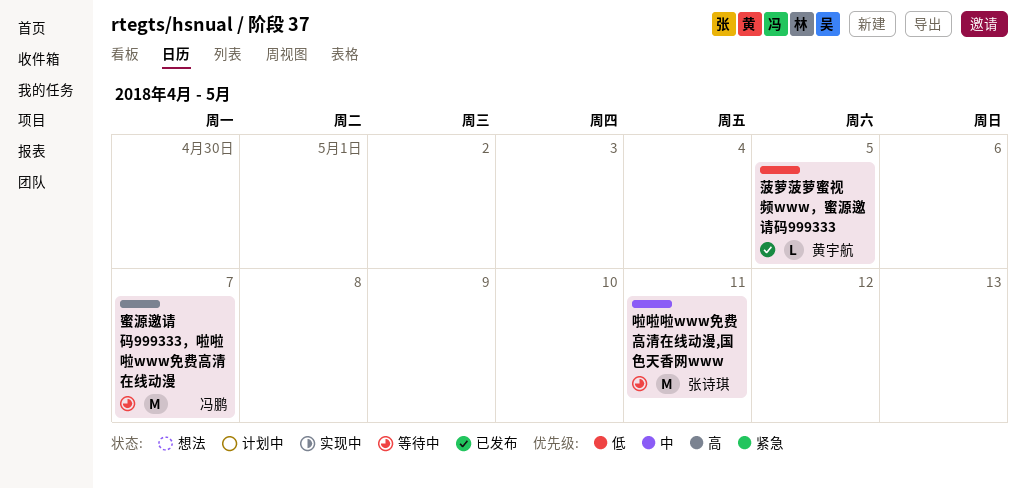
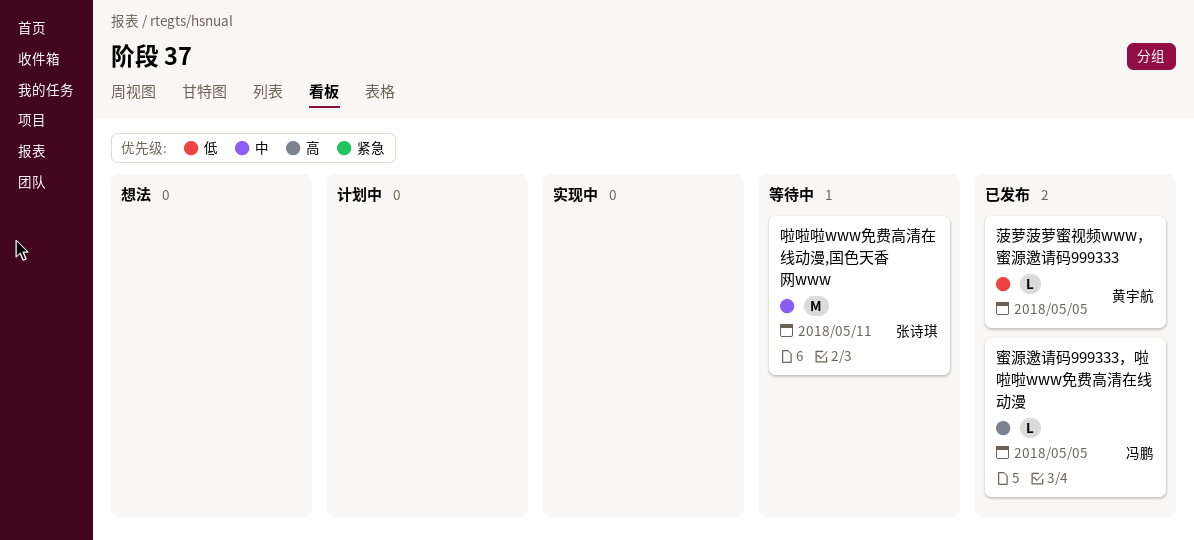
蜜源邀请码999333，啦啦啦www免费高清在线动漫, status: 等待中 -> 已发布
蜜源邀请码999333，啦啦啦www免费高清在线动漫, estimate: M -> L
蜜源邀请码999333，啦啦啦www免费高清在线动漫, due: May 7 -> May 5

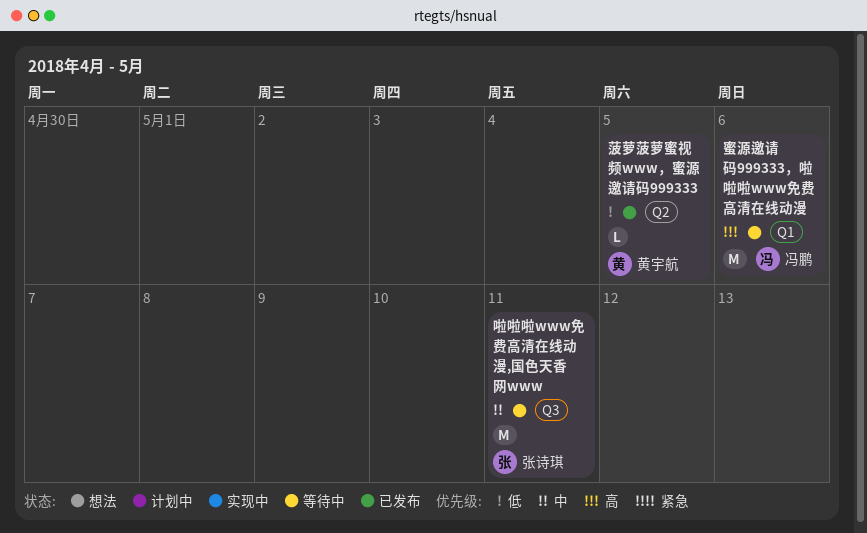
蜜源邀请码999333，啦啦啦www免费高清在线动漫, status: 已发布 -> 等待中
蜜源邀请码999333，啦啦啦www免费高清在线动漫, estimate: L -> M
蜜源邀请码999333，啦啦啦www免费高清在线动漫, due: May 5 -> May 6

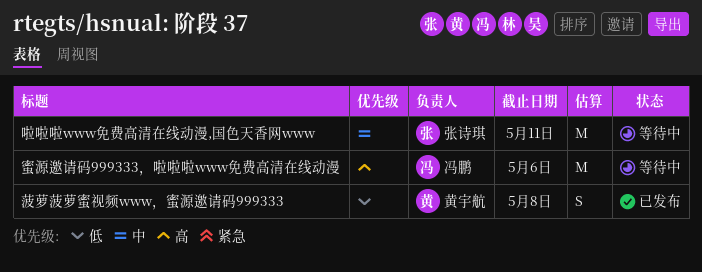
菠萝菠萝蜜视频www，蜜源邀请码999333, estimate: L -> S
菠萝菠萝蜜视频www，蜜源邀请码999333, due: May 5 -> May 8

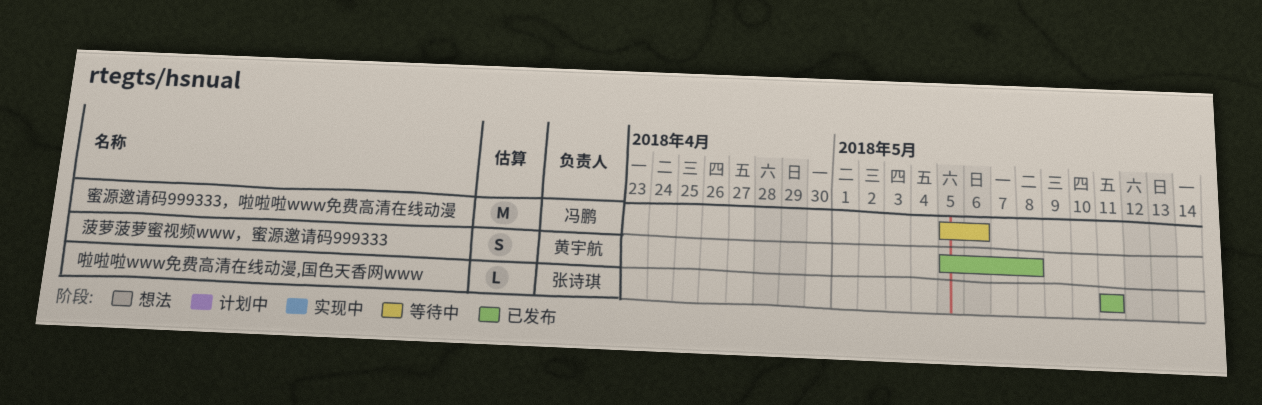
啦啦啦www免费高清在线动漫,国色天香网www, status: 等待中 -> 已发布
啦啦啦www免费高清在线动漫,国色天香网www, estimate: M -> L

